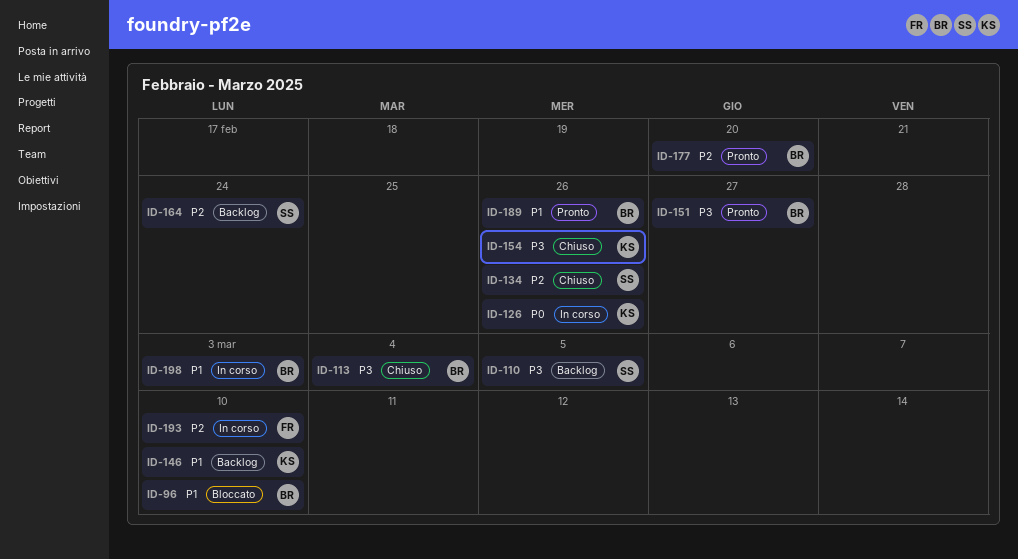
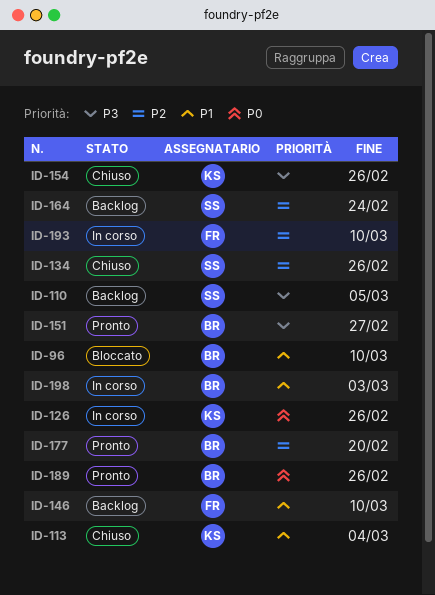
ID-113, owner: BR -> KS
ID-113, priority: P3 -> P1
ID-146, owner: KS -> FR
ID-189, priority: P1 -> P0

